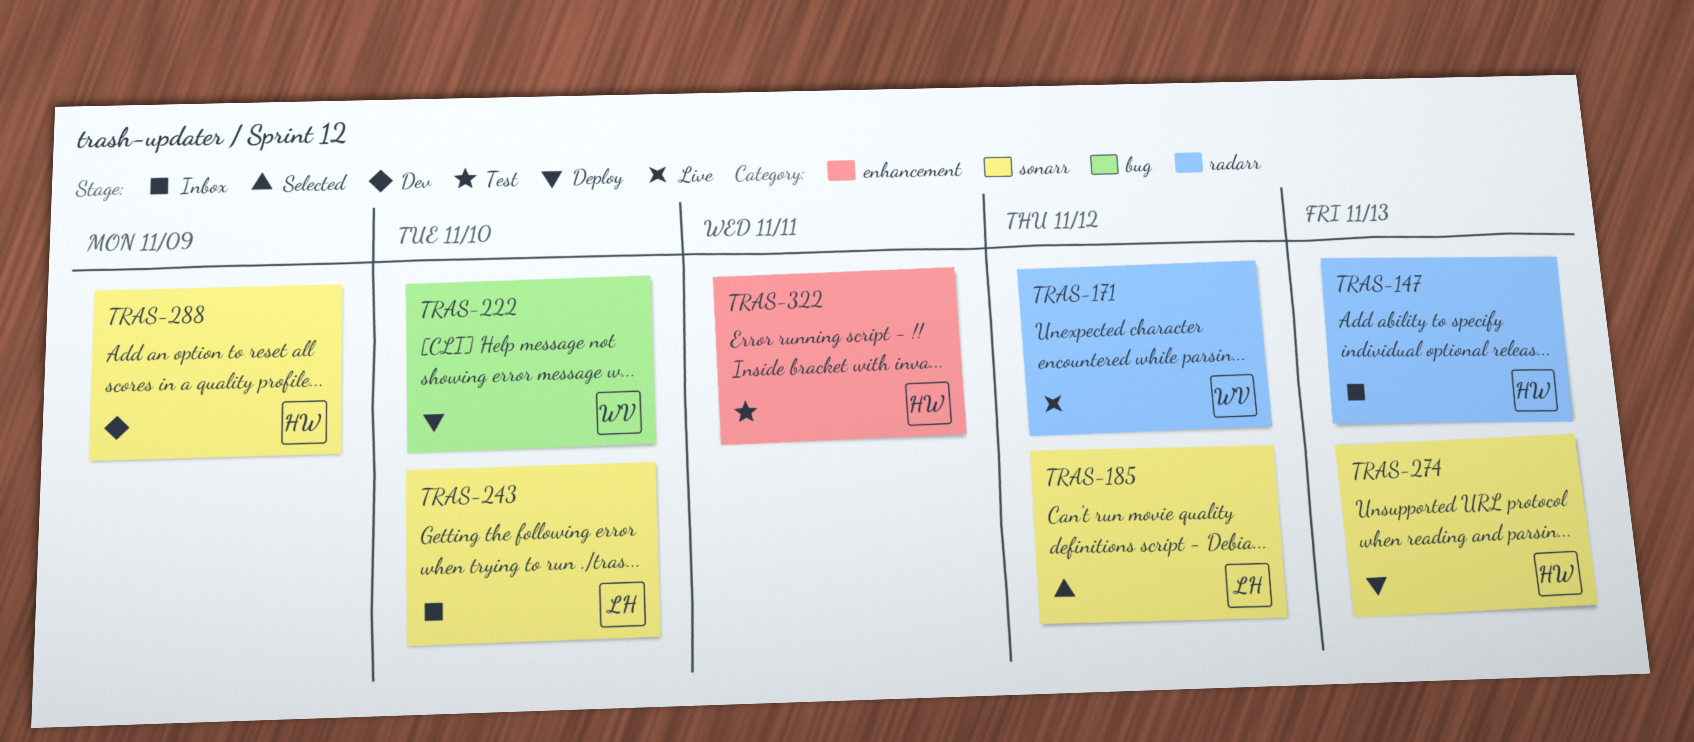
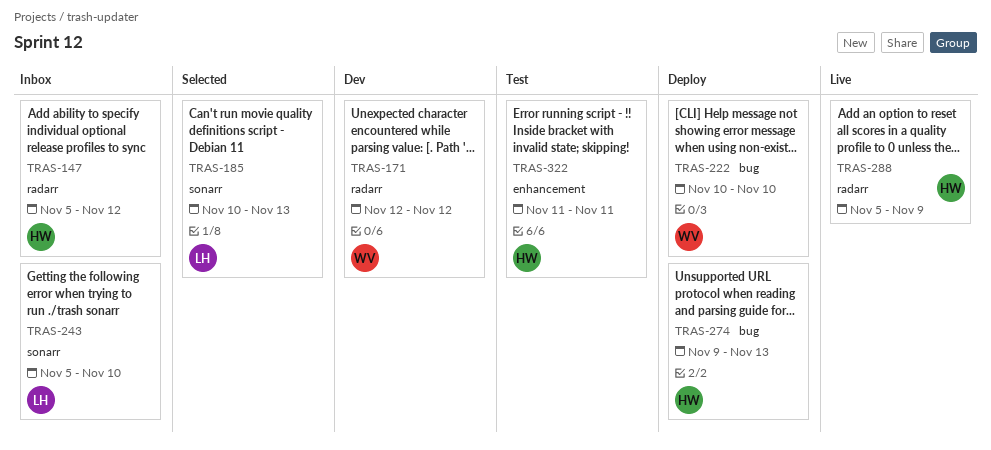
TRAS-147, due: Nov 13 -> Nov 12
TRAS-171, status: Live -> Dev
TRAS-185, due: Nov 12 -> Nov 13
TRAS-274, label: sonarr -> bug
TRAS-288, status: Dev -> Live
TRAS-288, label: sonarr -> radarr

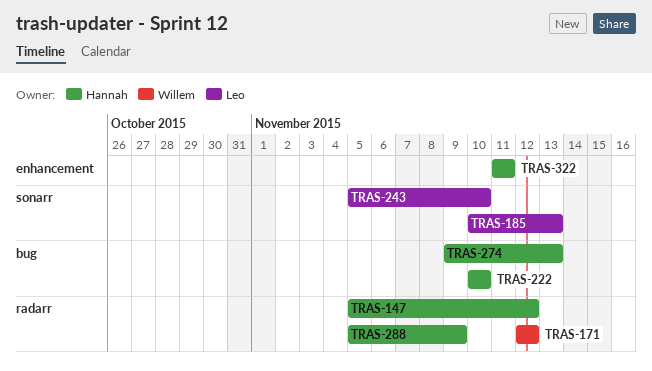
TRAS-222, owner: Willem -> Hannah

